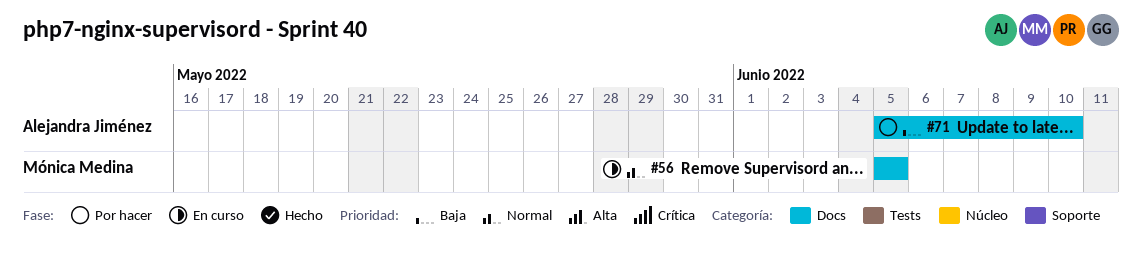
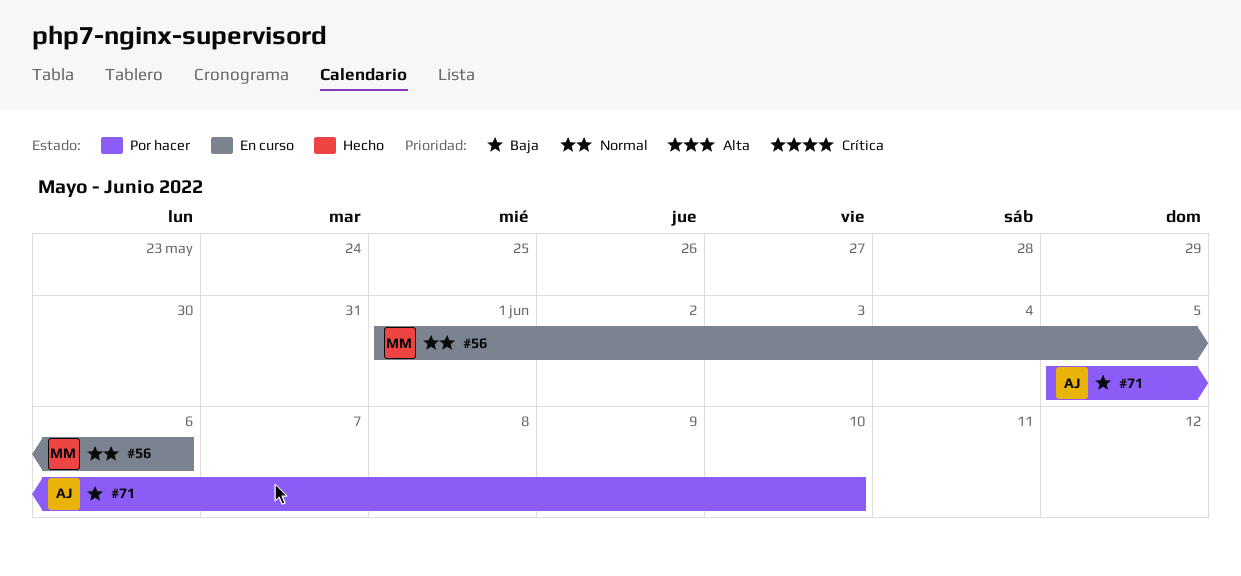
#56, start: Jun 5 -> Jun 1
#56, due: Jun 5 -> Jun 6

